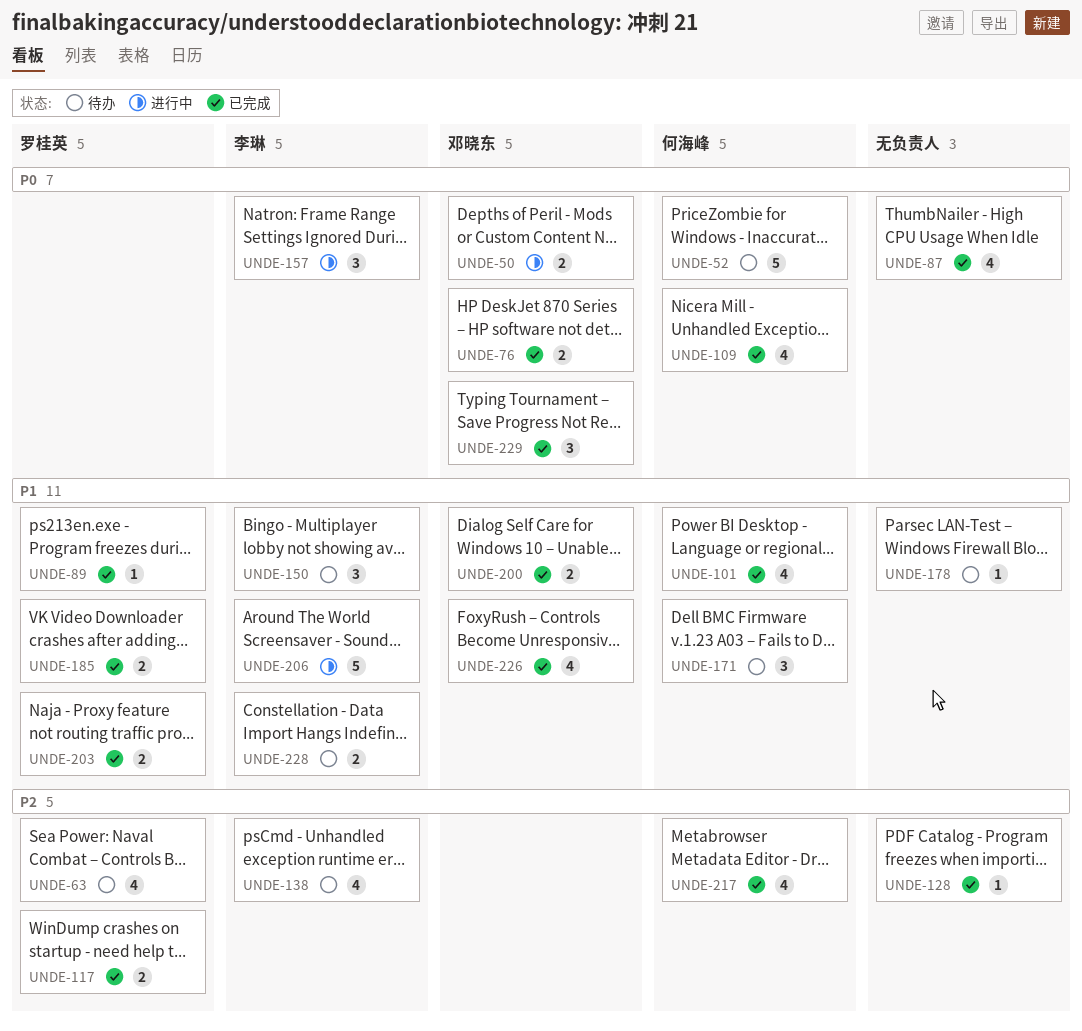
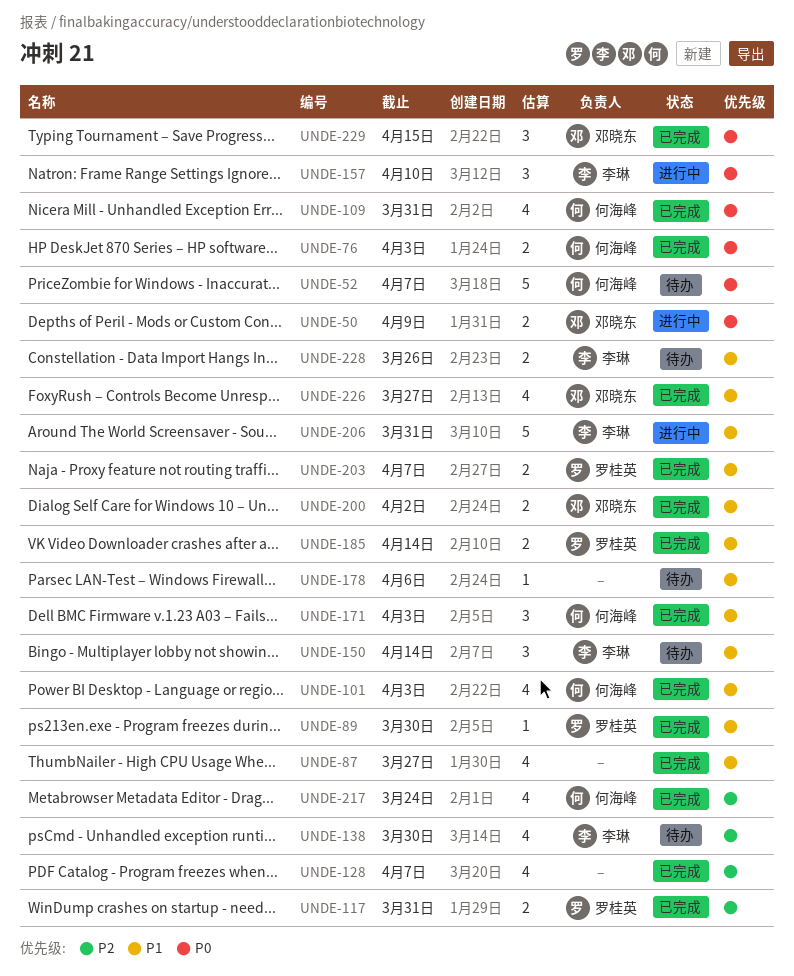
UNDE-63: present -> none
UNDE-76, owner: 邓晓东 -> 何海峰
UNDE-87, priority: P0 -> P1
UNDE-128, estimate: 1 -> 4
UNDE-171, status: 待办 -> 已完成

